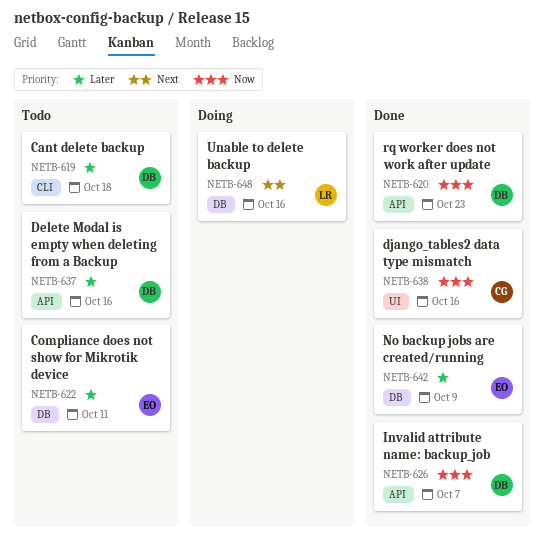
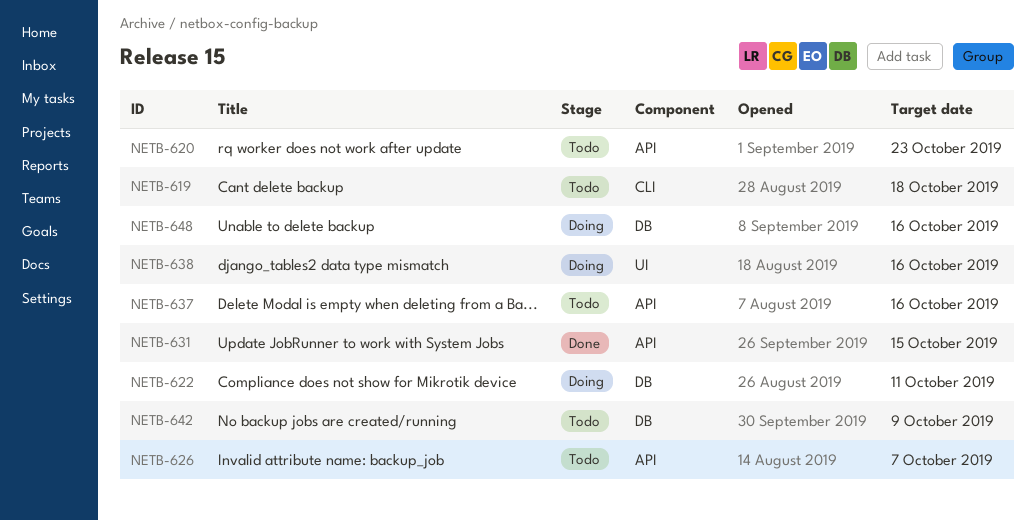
NETB-620, status: Done -> Todo
NETB-622, status: Todo -> Doing
NETB-626, status: Done -> Todo
NETB-631: none -> present
NETB-638, status: Done -> Doing
NETB-642, status: Done -> Todo

